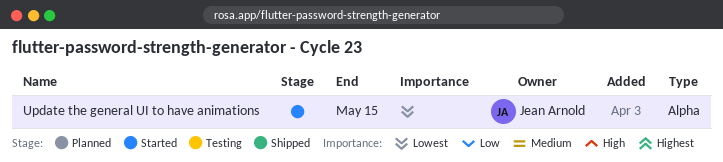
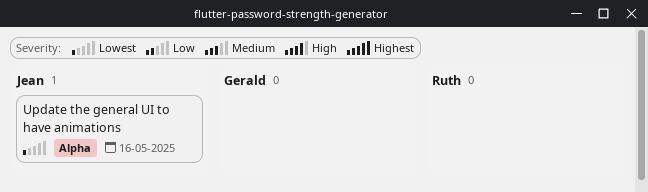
Update the general UI to have animations, due: May 15 -> May 16

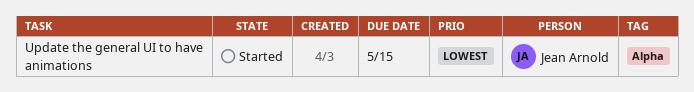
Update the general UI to have animations, due: May 16 -> May 15

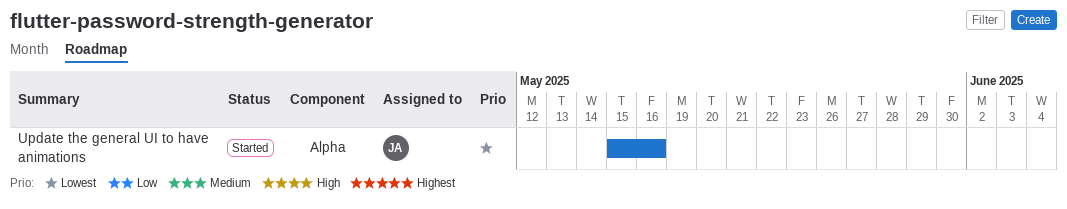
Update the general UI to have animations, due: May 15 -> May 16

